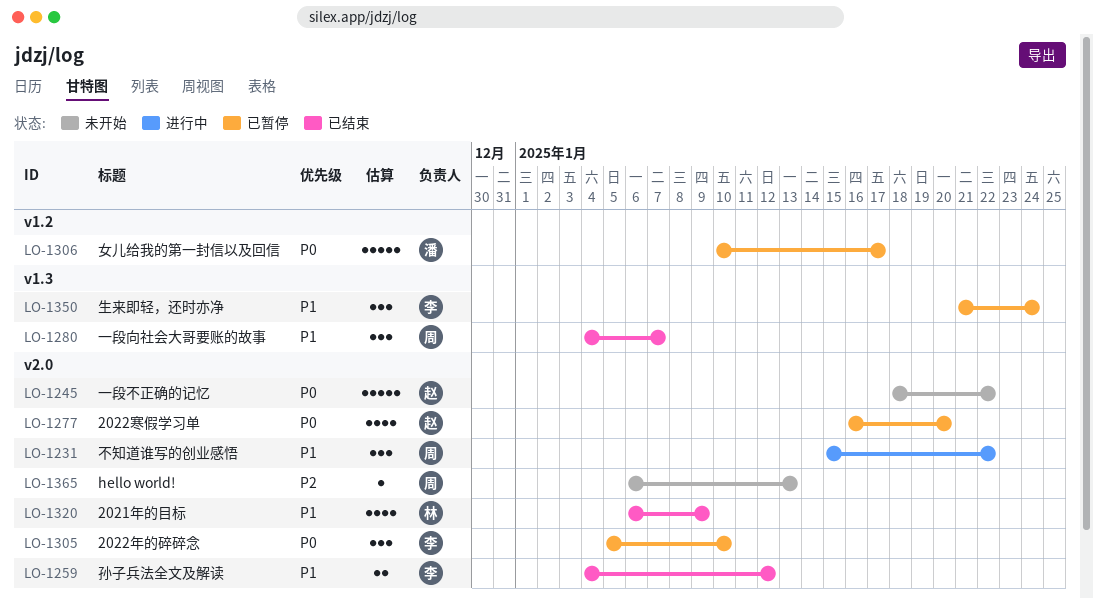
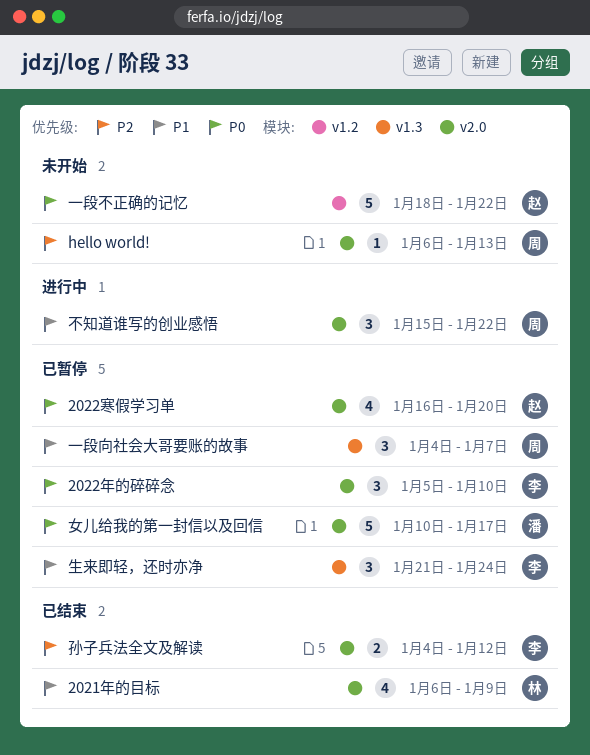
一段不正确的记忆, label: v2.0 -> v1.2
一段向社会大哥要账的故事, status: 已结束 -> 已暂停
女儿给我的第一封信以及回信, label: v1.2 -> v2.0
孙子兵法全文及解读, priority: P1 -> P2

